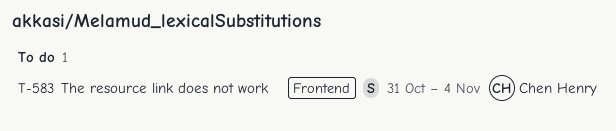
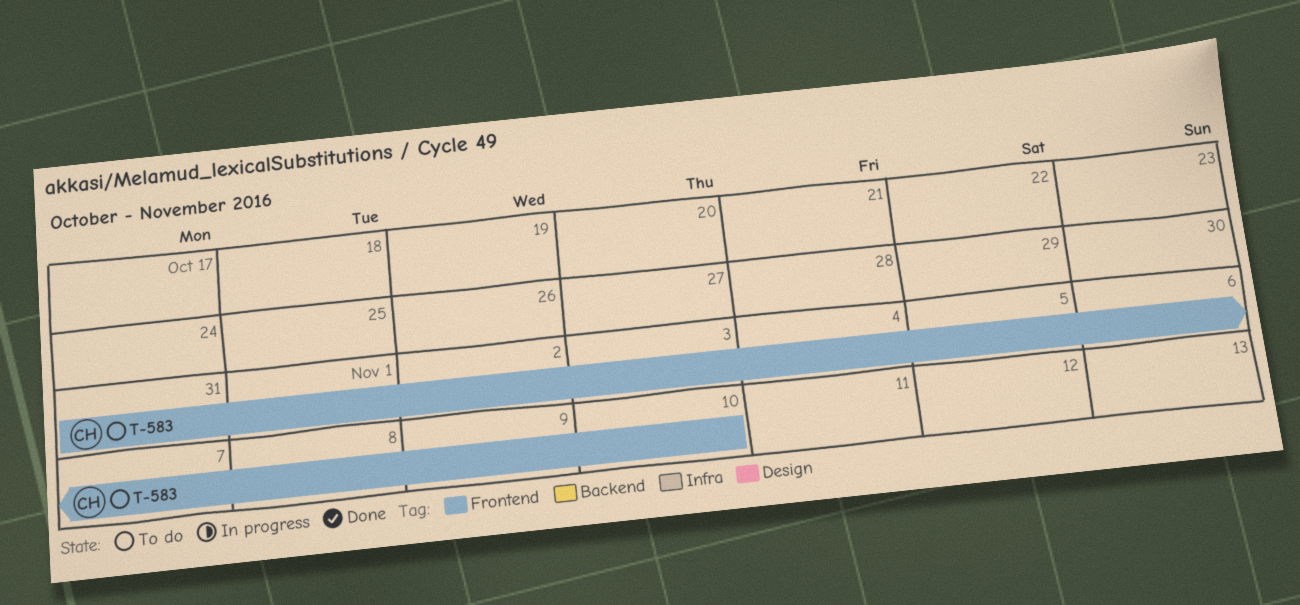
T-583, due: Nov 4 -> Nov 10

